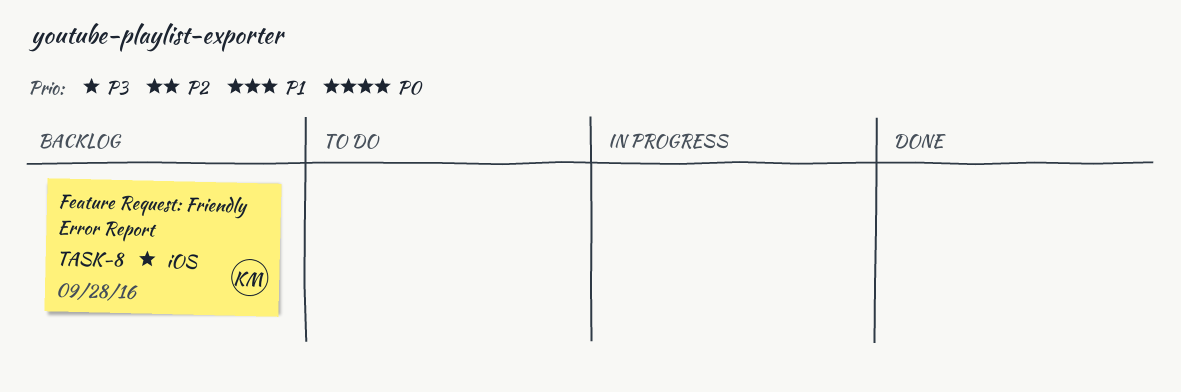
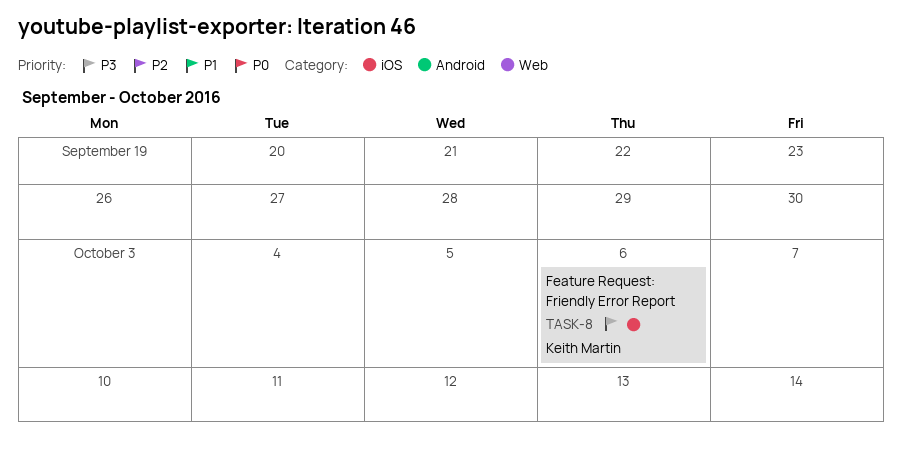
TASK-8, due: Sep 28 -> Oct 6

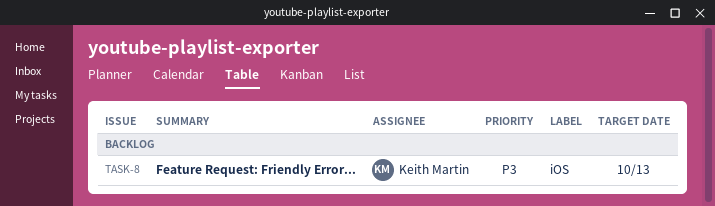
TASK-8, due: Oct 6 -> Oct 13

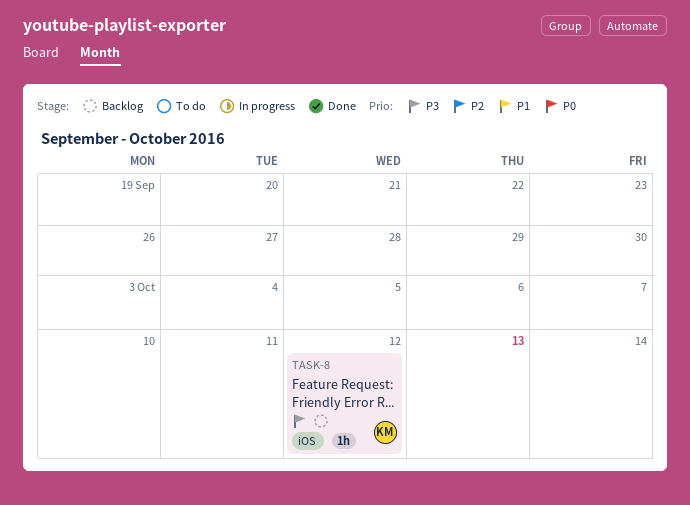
TASK-8, due: Oct 13 -> Oct 12

